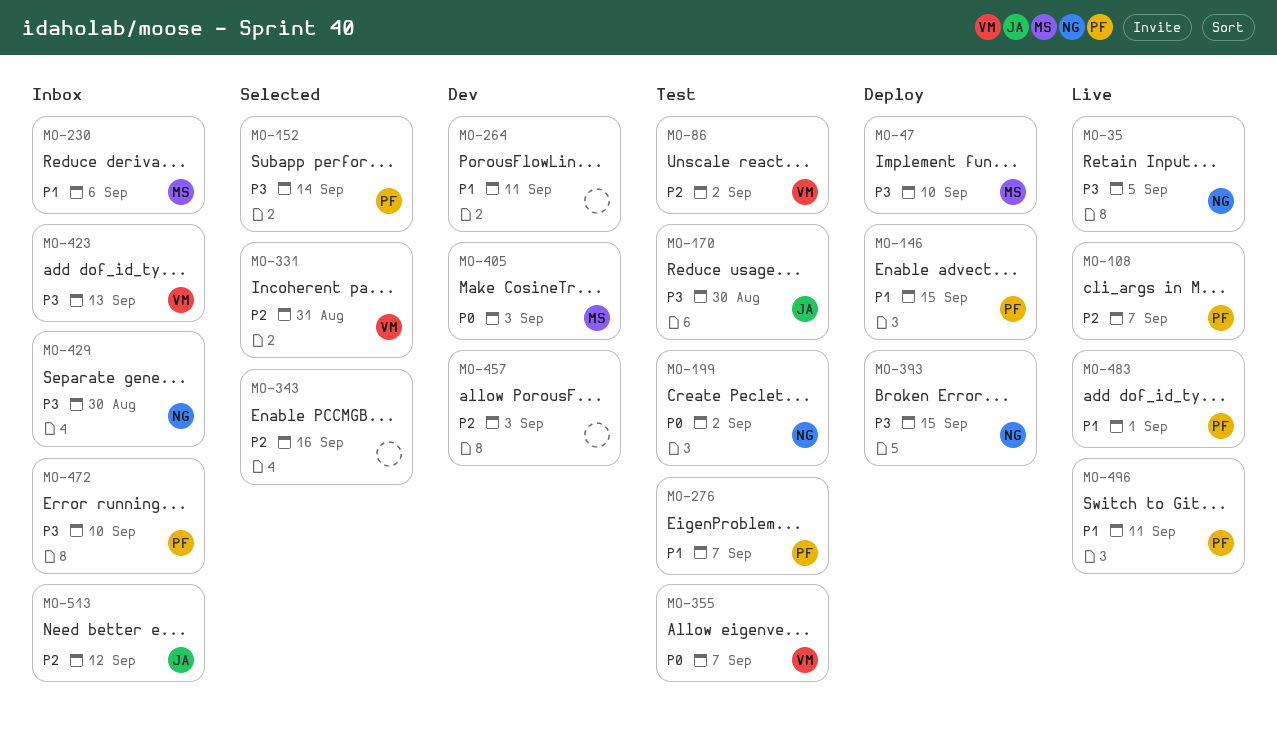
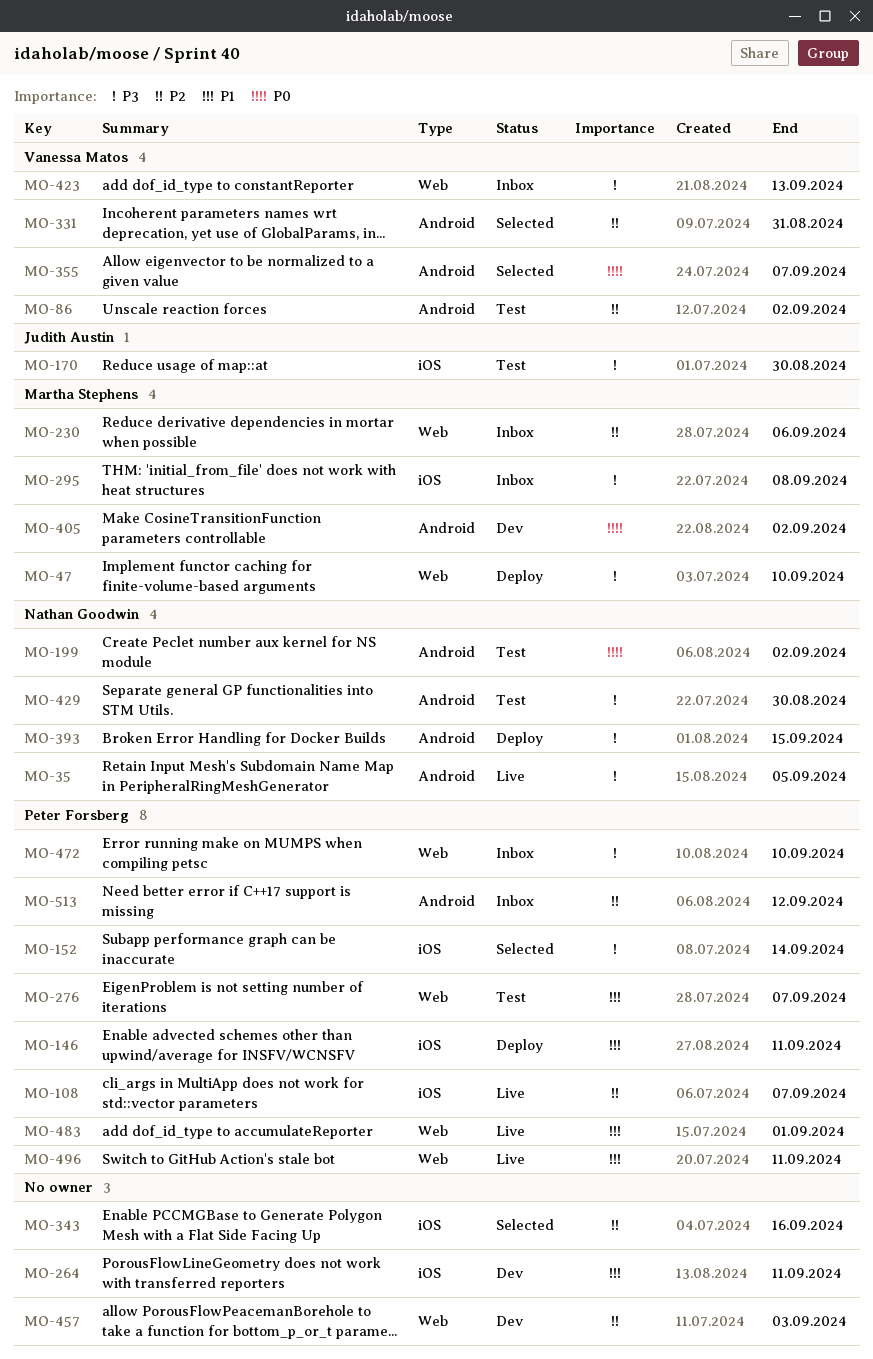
MO-146, due: Sep 15 -> Sep 11
MO-230, priority: P1 -> P2
MO-295: none -> present
MO-355, status: Test -> Selected
MO-405, due: Sep 3 -> Sep 2
MO-429, status: Inbox -> Test
MO-513, owner: Judith Austin -> Peter Forsberg

